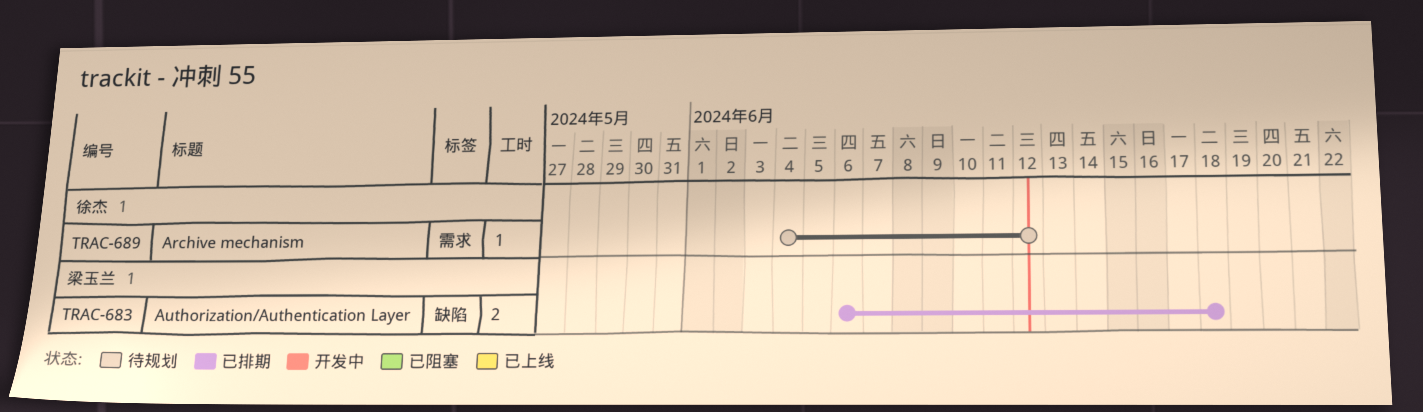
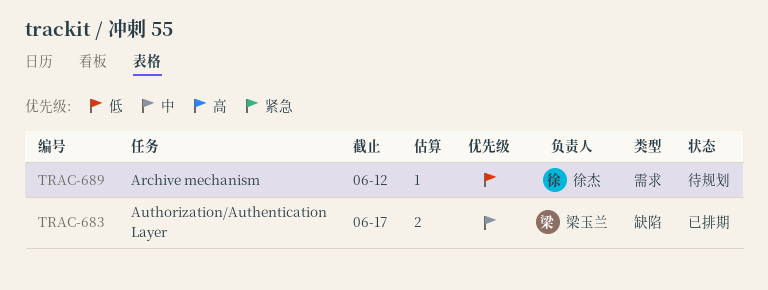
TRAC-683, due: Jun 18 -> Jun 17

